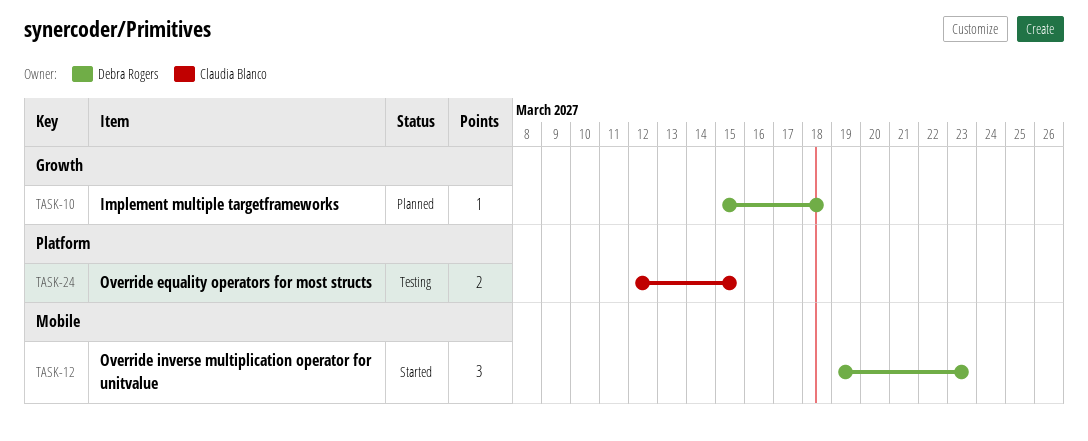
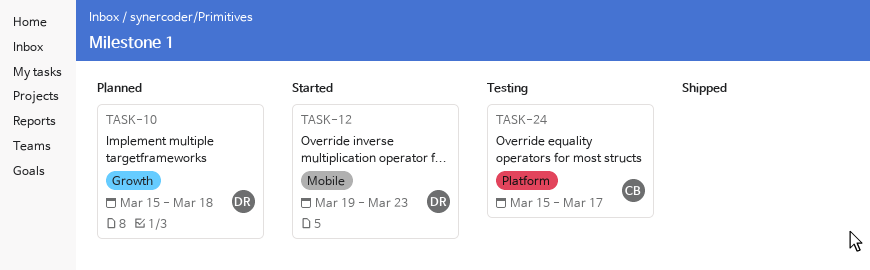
TASK-24, start: Mar 12 -> Mar 15
TASK-24, due: Mar 15 -> Mar 17

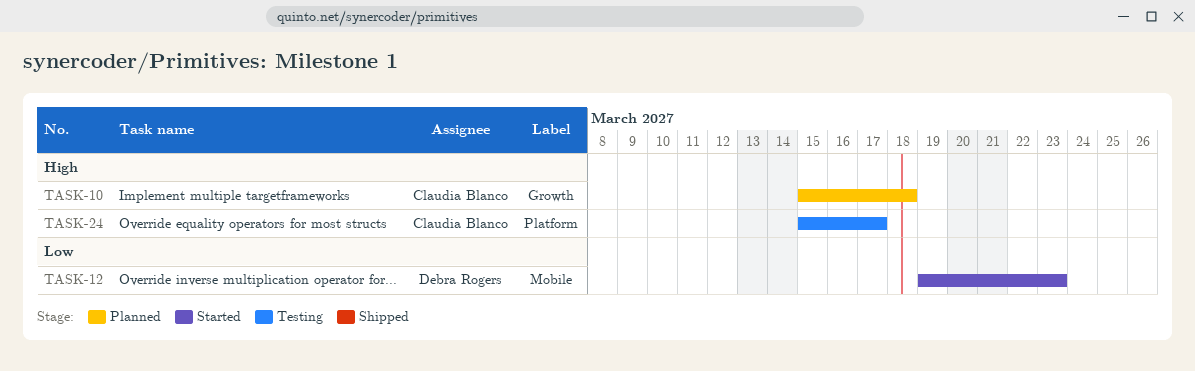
TASK-10, owner: Debra Rogers -> Claudia Blanco

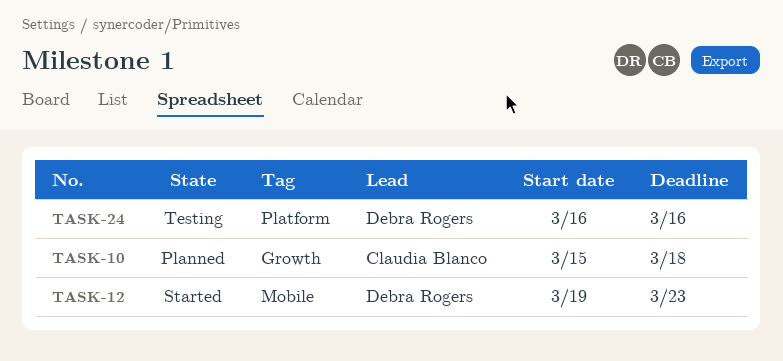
TASK-24, owner: Claudia Blanco -> Debra Rogers
TASK-24, start: Mar 15 -> Mar 16
TASK-24, due: Mar 17 -> Mar 16

